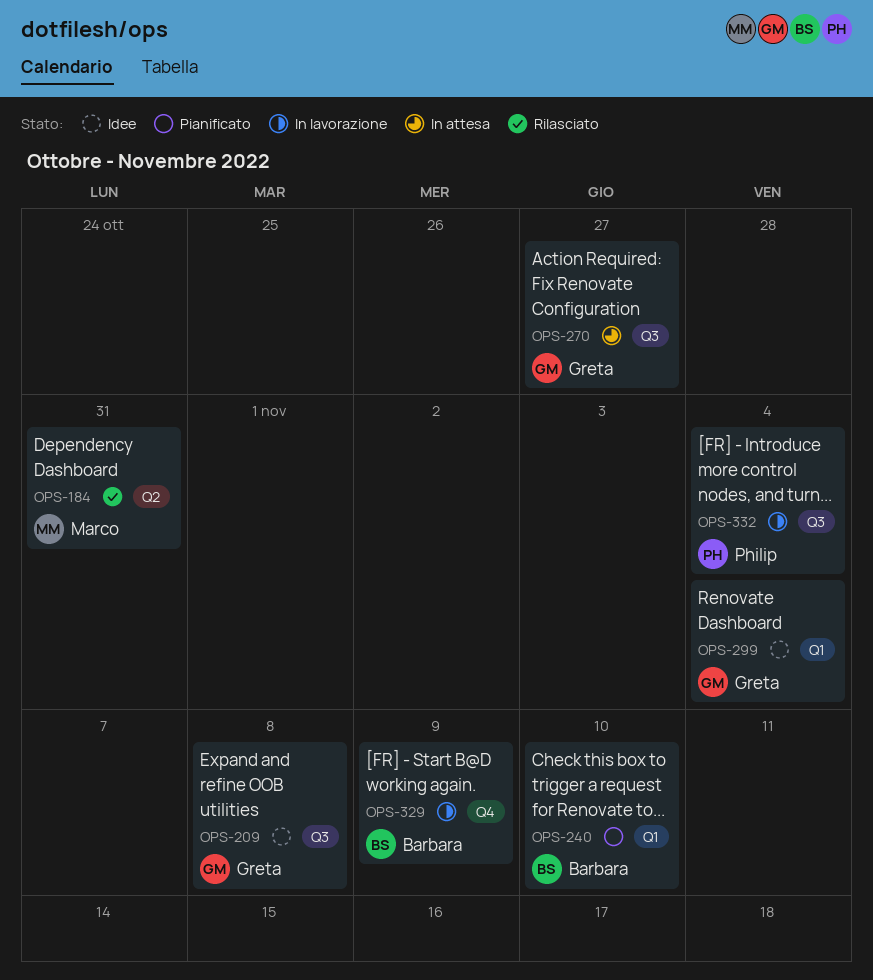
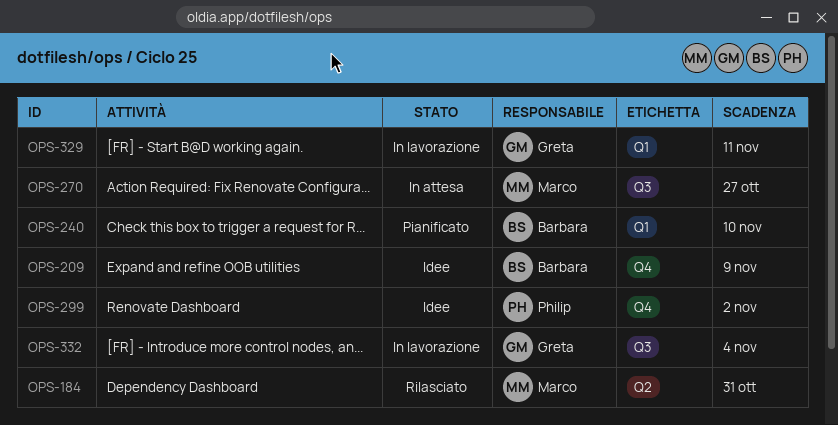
OPS-209, owner: Greta -> Barbara
OPS-209, label: Q3 -> Q4
OPS-209, due: Nov 8 -> Nov 9
OPS-270, owner: Greta -> Marco
OPS-299, owner: Greta -> Philip
OPS-299, label: Q1 -> Q4
OPS-299, due: Nov 4 -> Nov 2
OPS-329, owner: Barbara -> Greta
OPS-329, label: Q4 -> Q1
OPS-329, due: Nov 9 -> Nov 11
OPS-332, owner: Philip -> Greta

